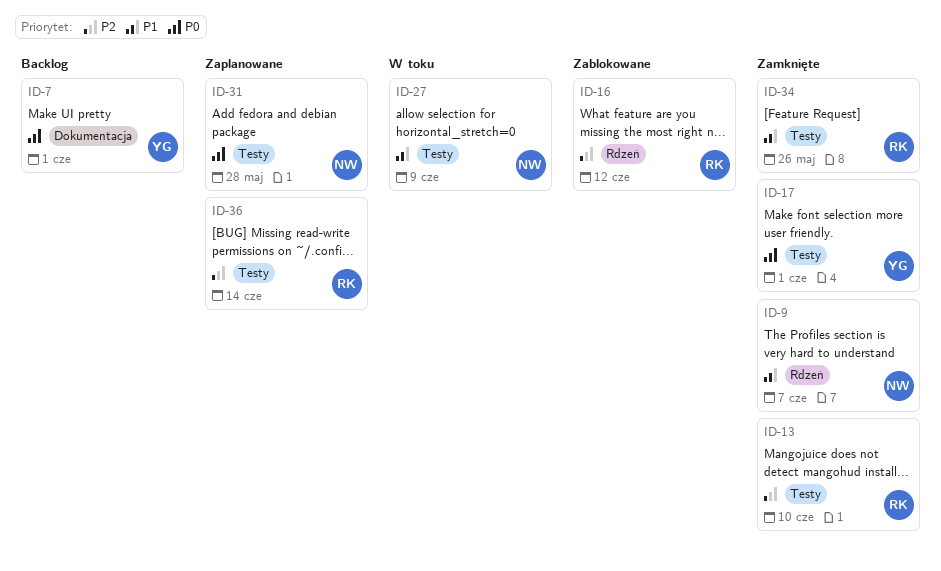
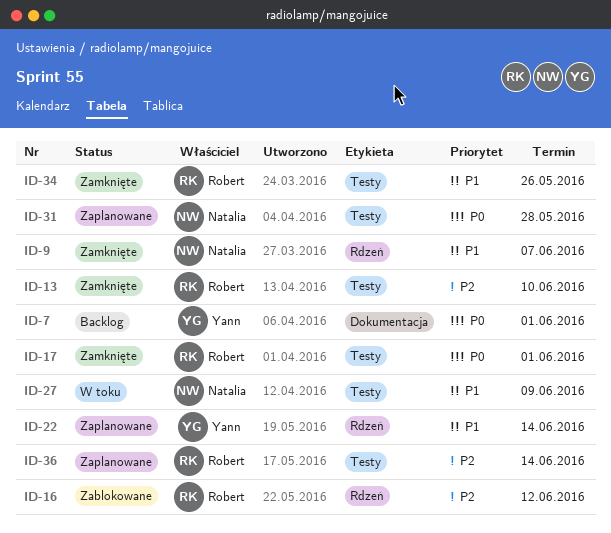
ID-17, owner: Yann -> Robert
ID-22: none -> present

